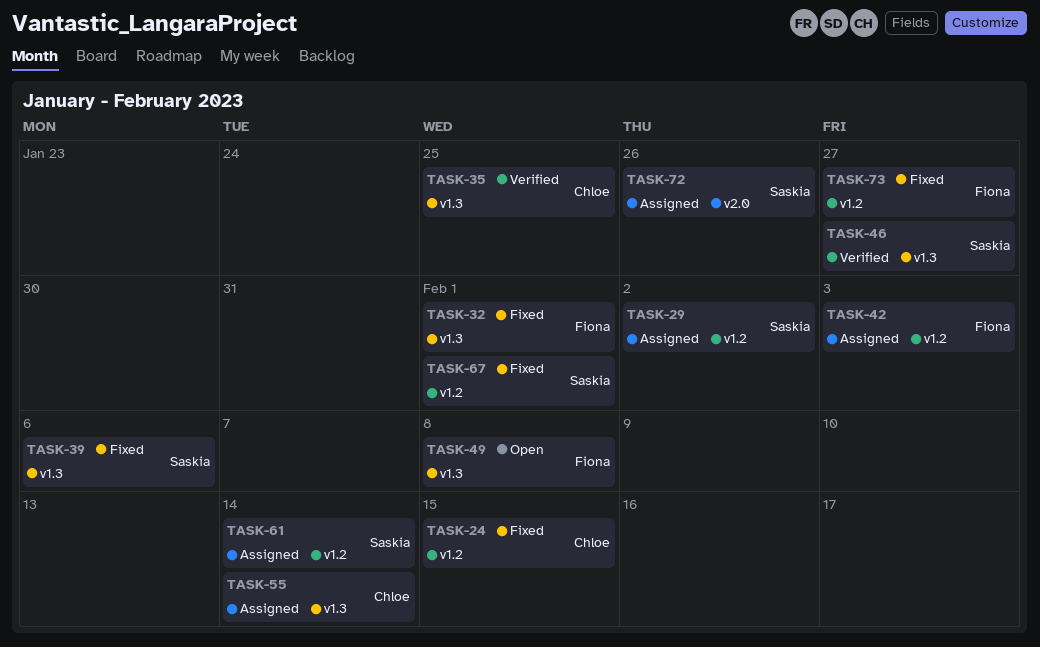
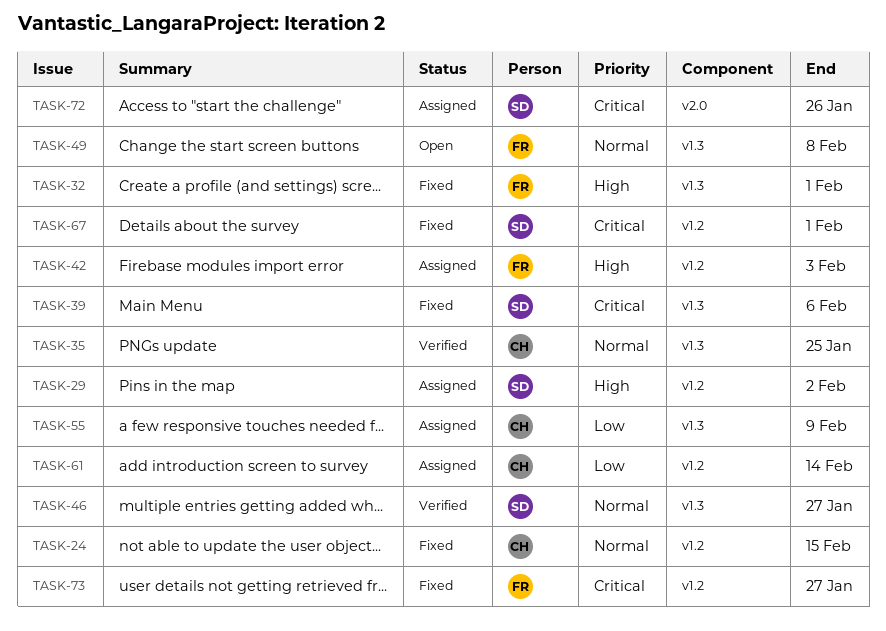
TASK-55, due: Feb 14 -> Feb 9
TASK-61, owner: Saskia -> Chloe

